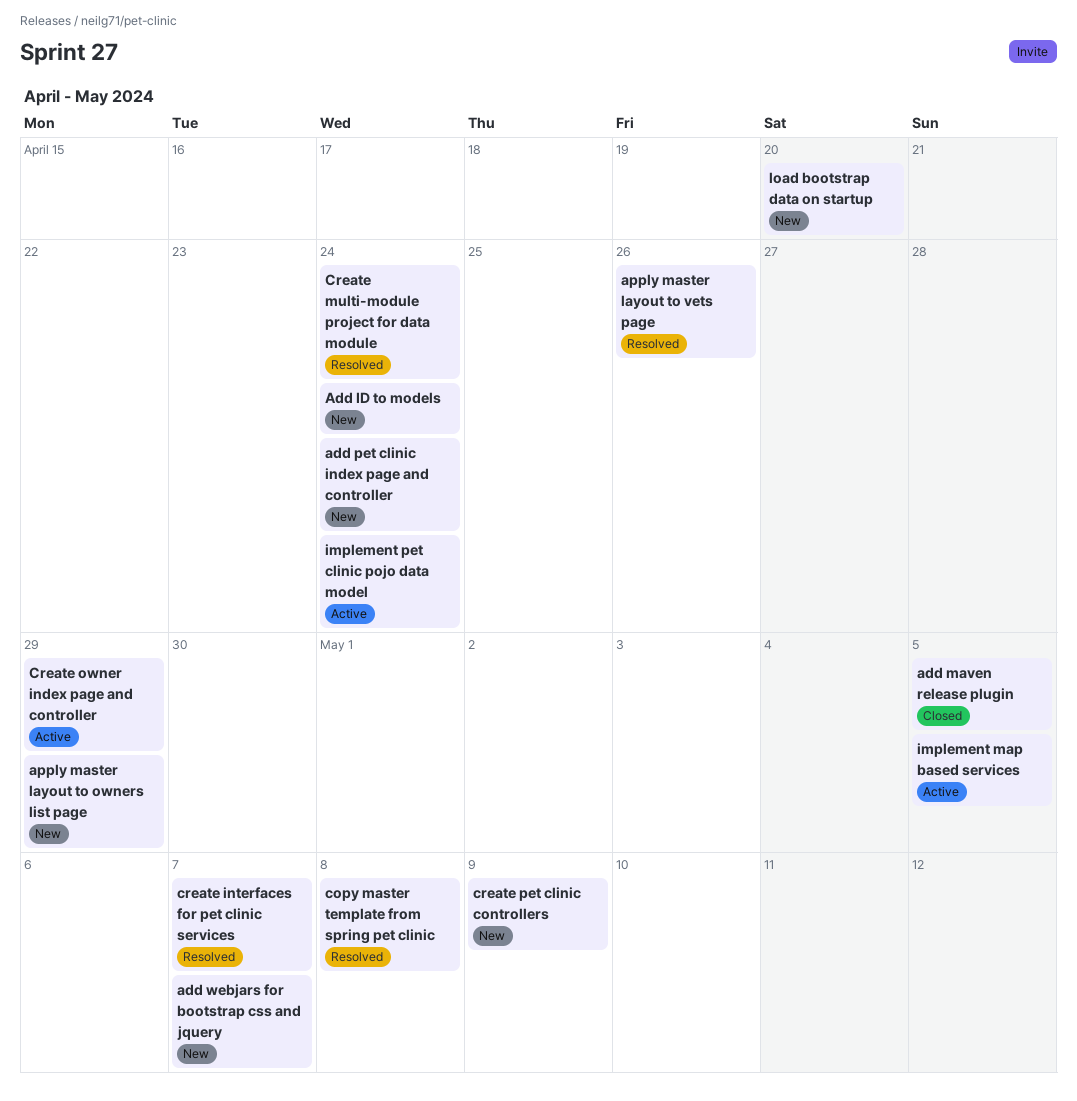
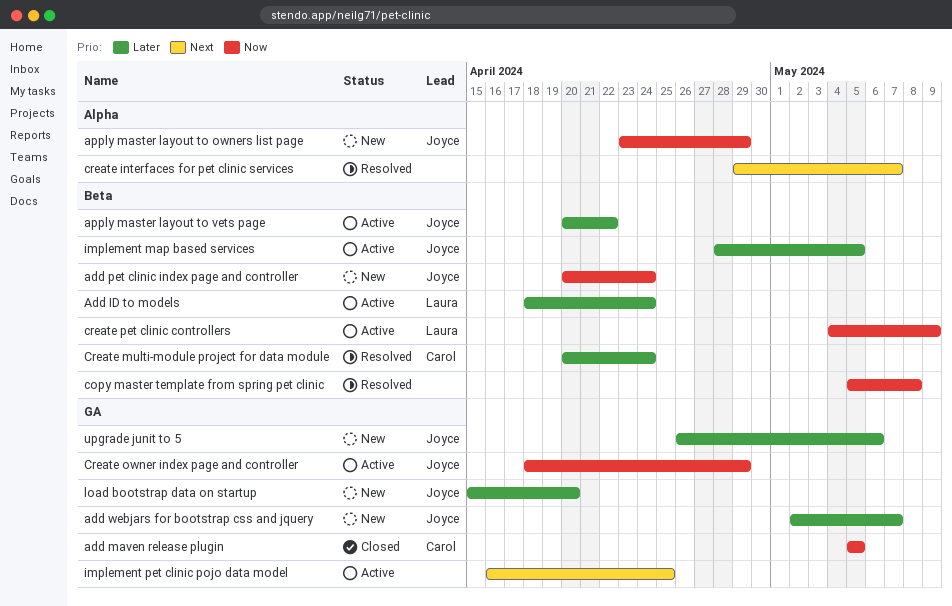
Add ID to models, status: New -> Active
apply master layout to vets page, status: Resolved -> Active
apply master layout to vets page, due: Apr 26 -> Apr 22
create pet clinic controllers, status: New -> Active
implement pet clinic pojo data model, due: Apr 24 -> Apr 25
upgrade junit to 5: none -> present

